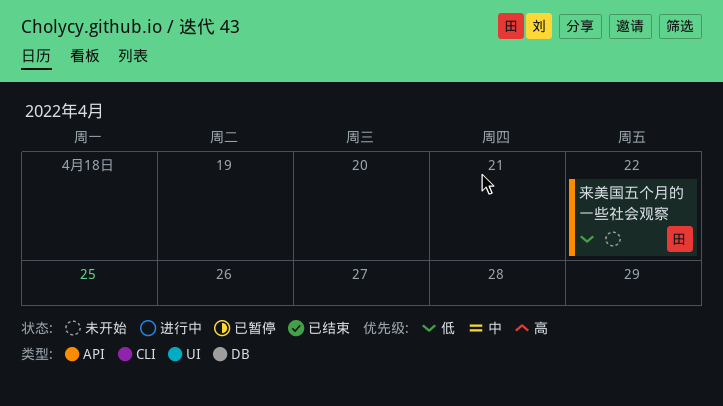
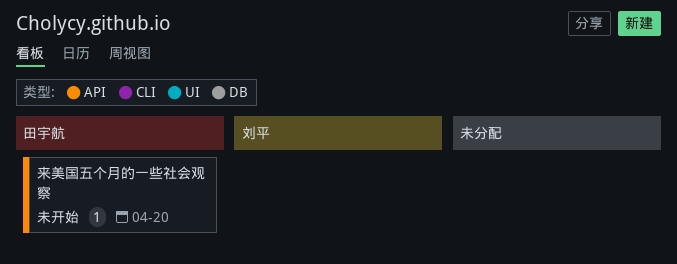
来美国五个月的一些社会观察, due: Apr 22 -> Apr 20

